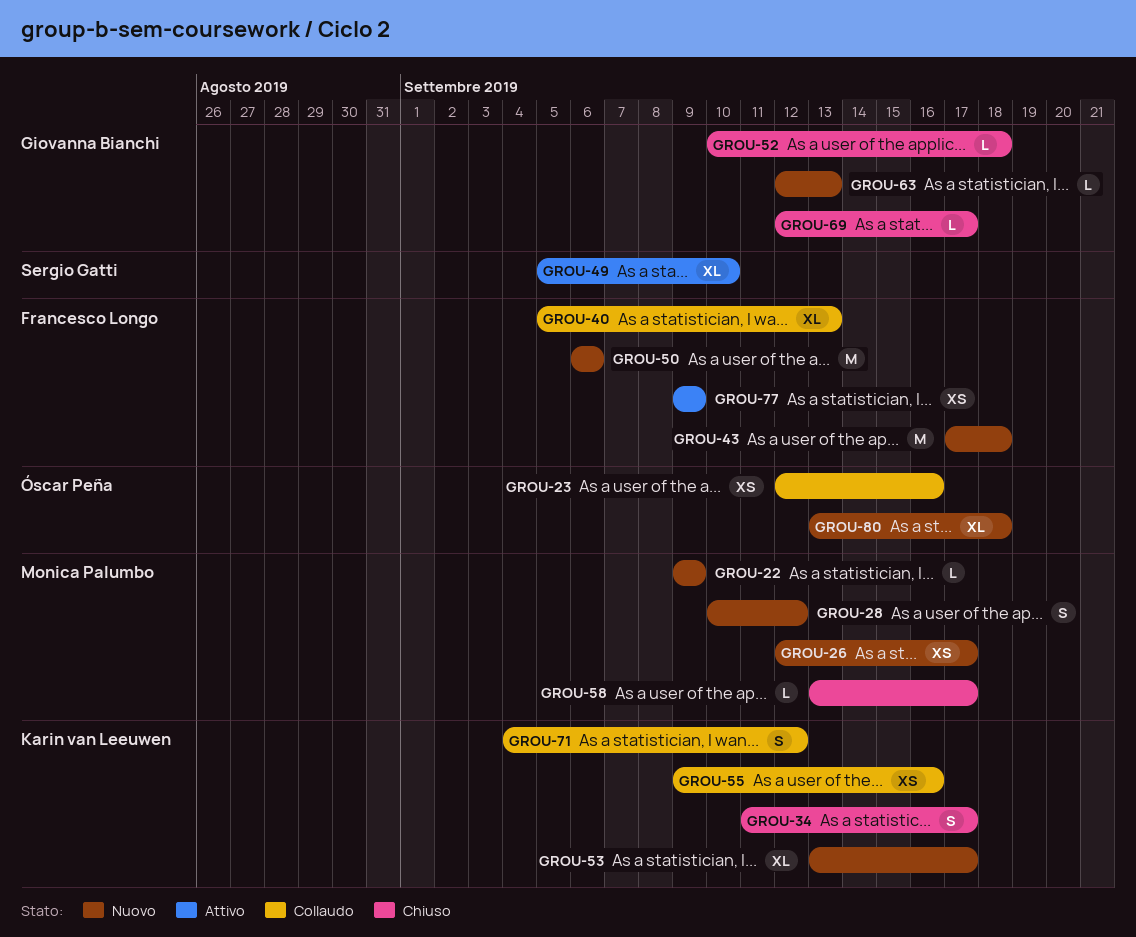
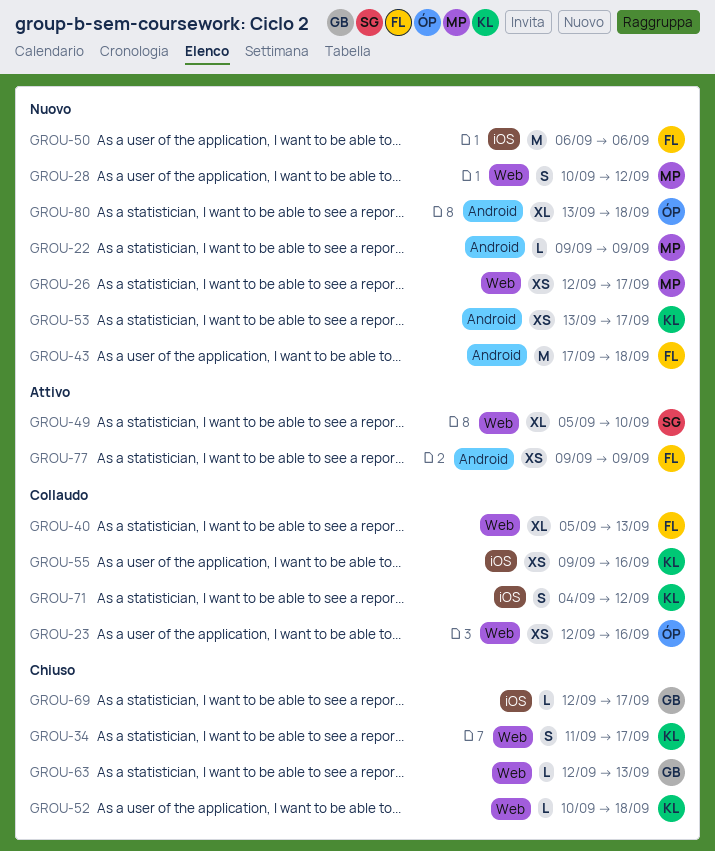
GROU-52, owner: Giovanna Bianchi -> Karin van Leeuwen
GROU-53, estimate: XL -> XS
GROU-58: present -> none
GROU-63, status: Nuovo -> Chiuso

